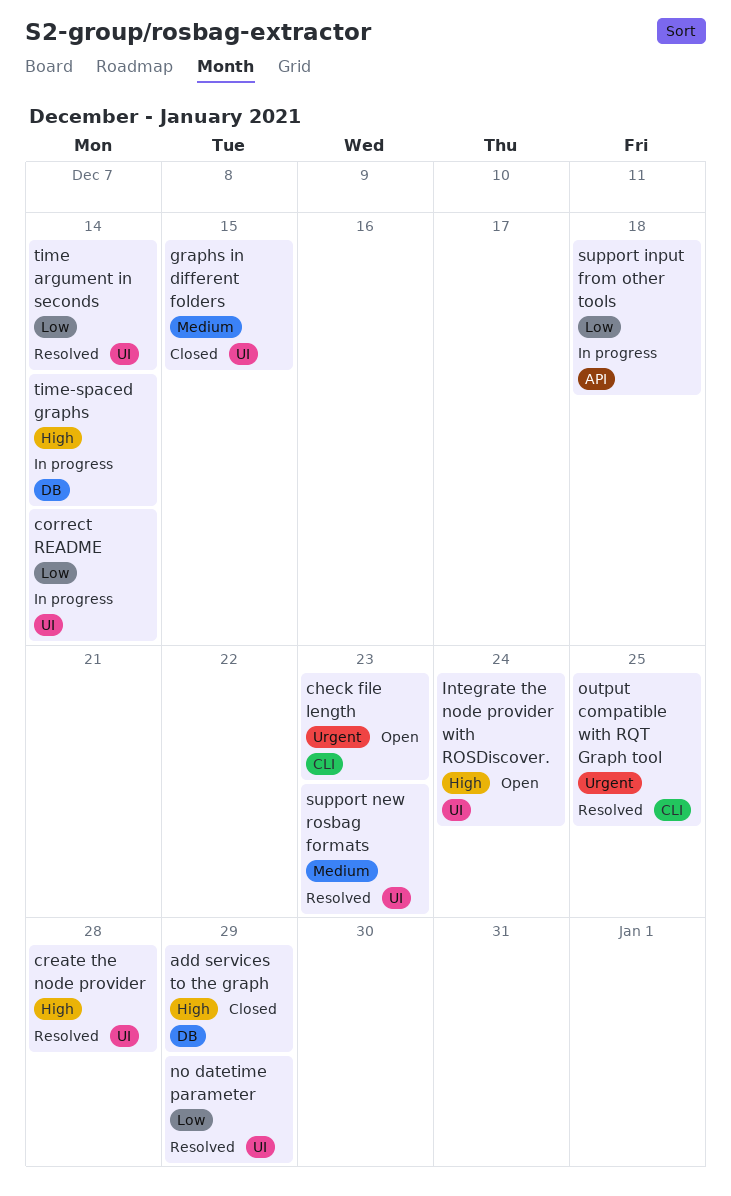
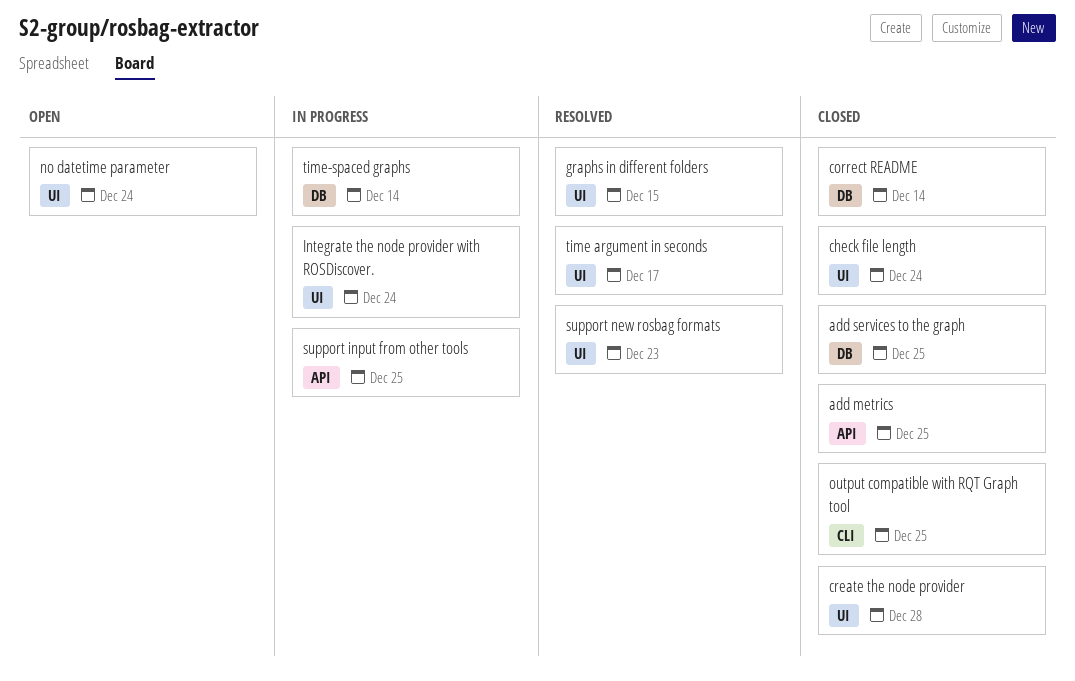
add metrics: none -> present
add services to the graph, due: Dec 29 -> Dec 25
check file length, status: Open -> Closed
check file length, label: CLI -> UI
check file length, due: Dec 23 -> Dec 24
correct README, status: In progress -> Closed
correct README, label: UI -> DB
create the node provider, status: Resolved -> Closed
graphs in different folders, status: Closed -> Resolved
Integrate the node provider with ROSDiscover., status: Open -> In progress
no datetime parameter, status: Resolved -> Open
no datetime parameter, due: Dec 29 -> Dec 24
output compatible with RQT Graph tool, status: Resolved -> Closed
support input from other tools, due: Dec 18 -> Dec 25
time argument in seconds, due: Dec 14 -> Dec 17

